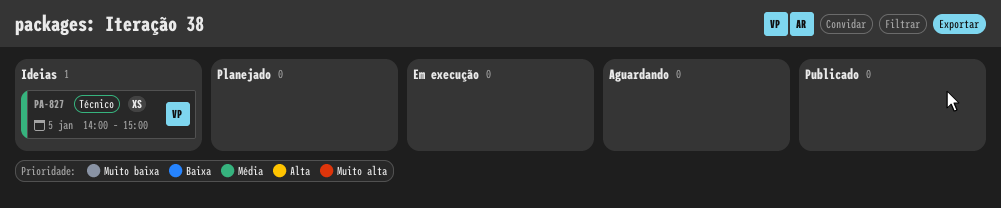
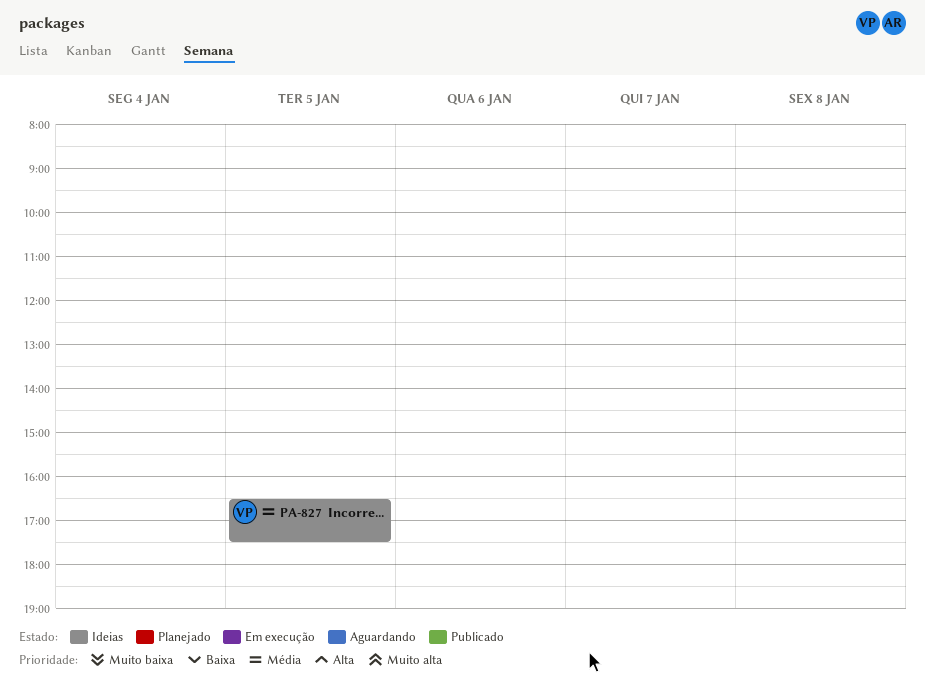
PA-827, begins: 14:00 -> 16:30
PA-827, ends: 15:00 -> 17:30

